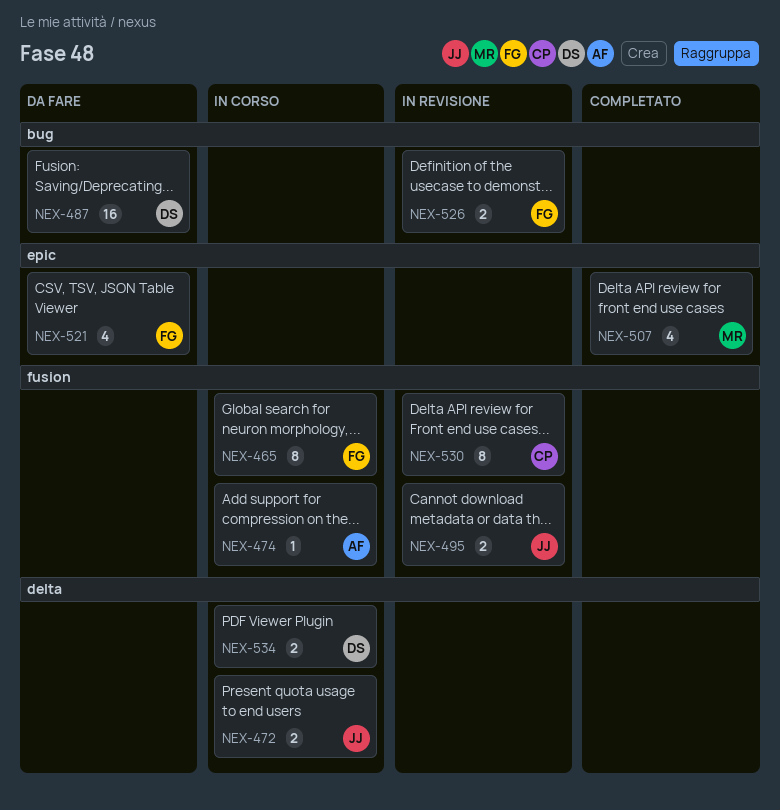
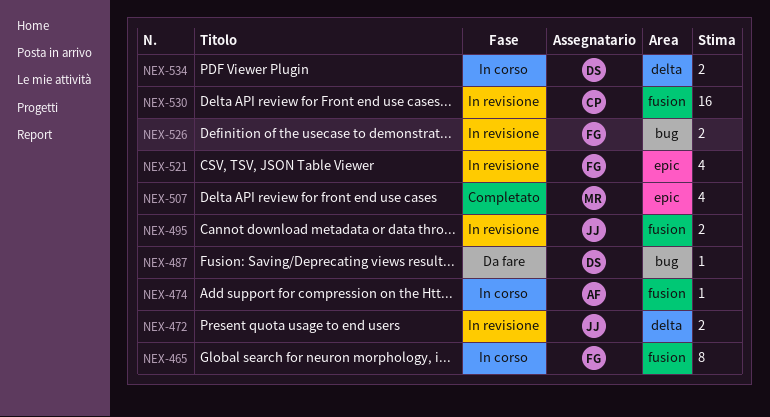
NEX-472, status: In corso -> In revisione
NEX-487, estimate: 16 -> 1
NEX-521, status: Da fare -> In revisione
NEX-530, estimate: 8 -> 16

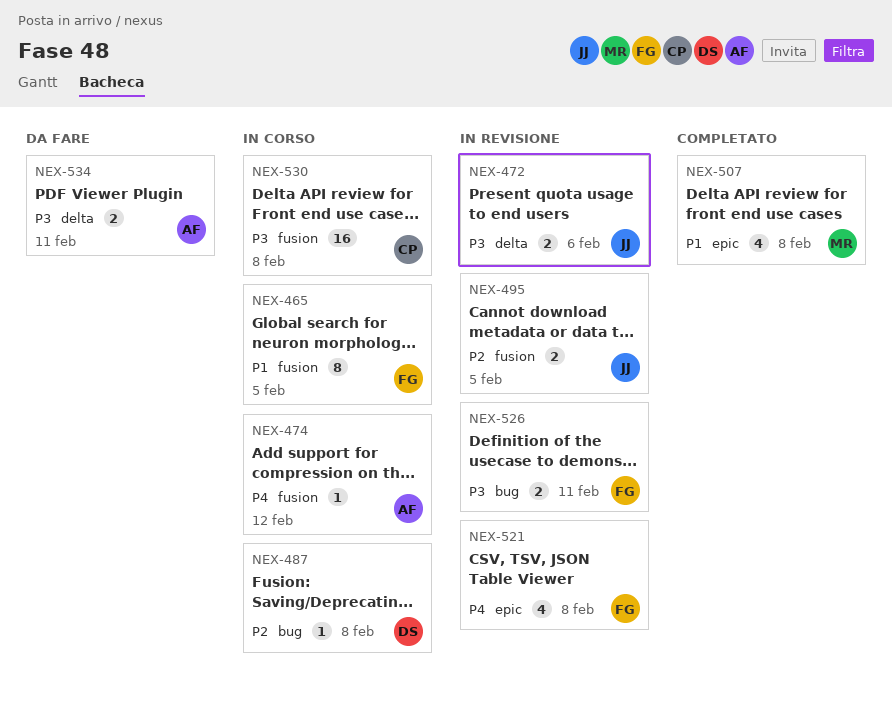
NEX-487, status: Da fare -> In corso
NEX-530, status: In revisione -> In corso
NEX-534, status: In corso -> Da fare
NEX-534, owner: DS -> AF

